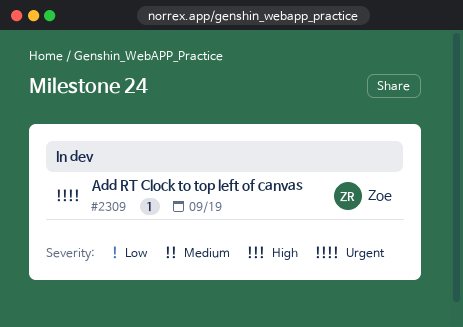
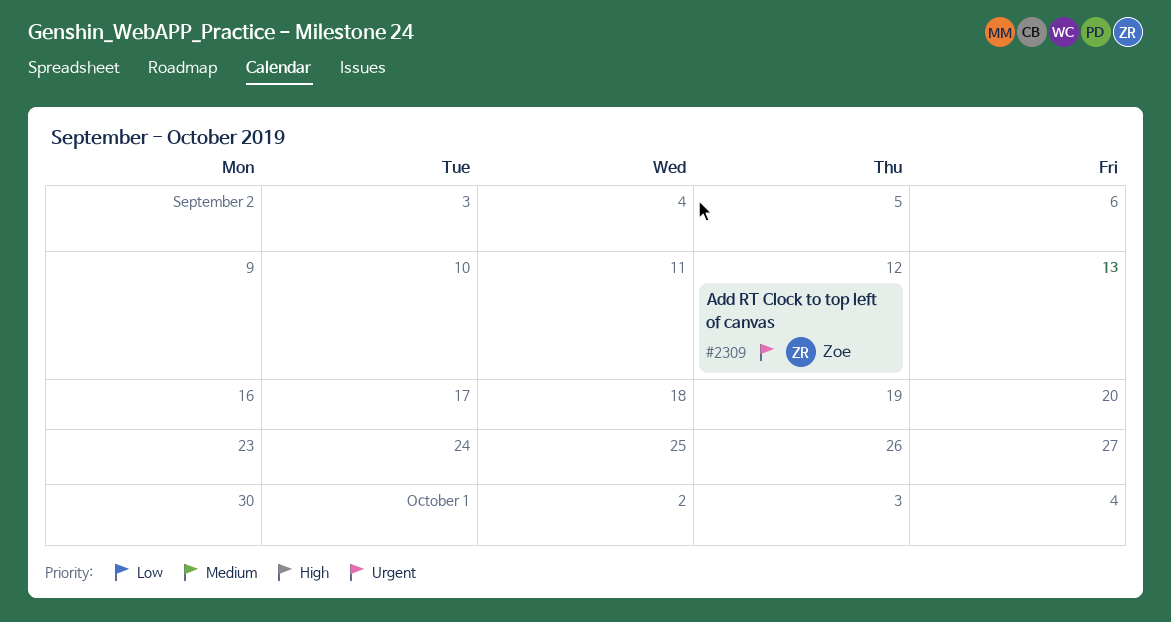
#2309, due: Sep 19 -> Sep 12

